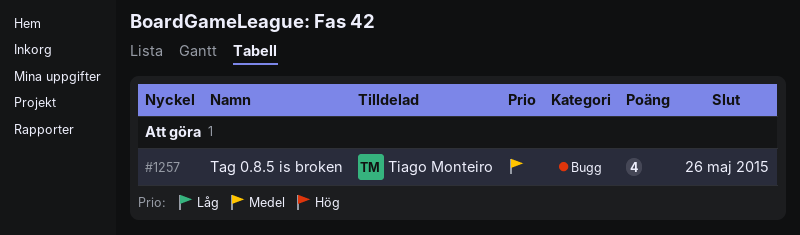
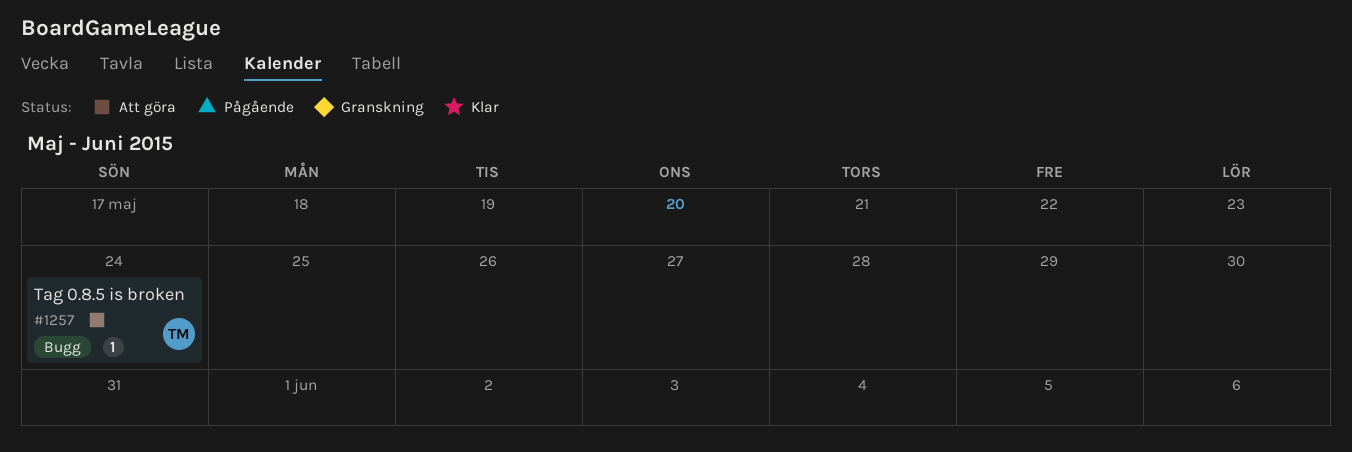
#1257, estimate: 4 -> 1
#1257, due: May 26 -> May 24

